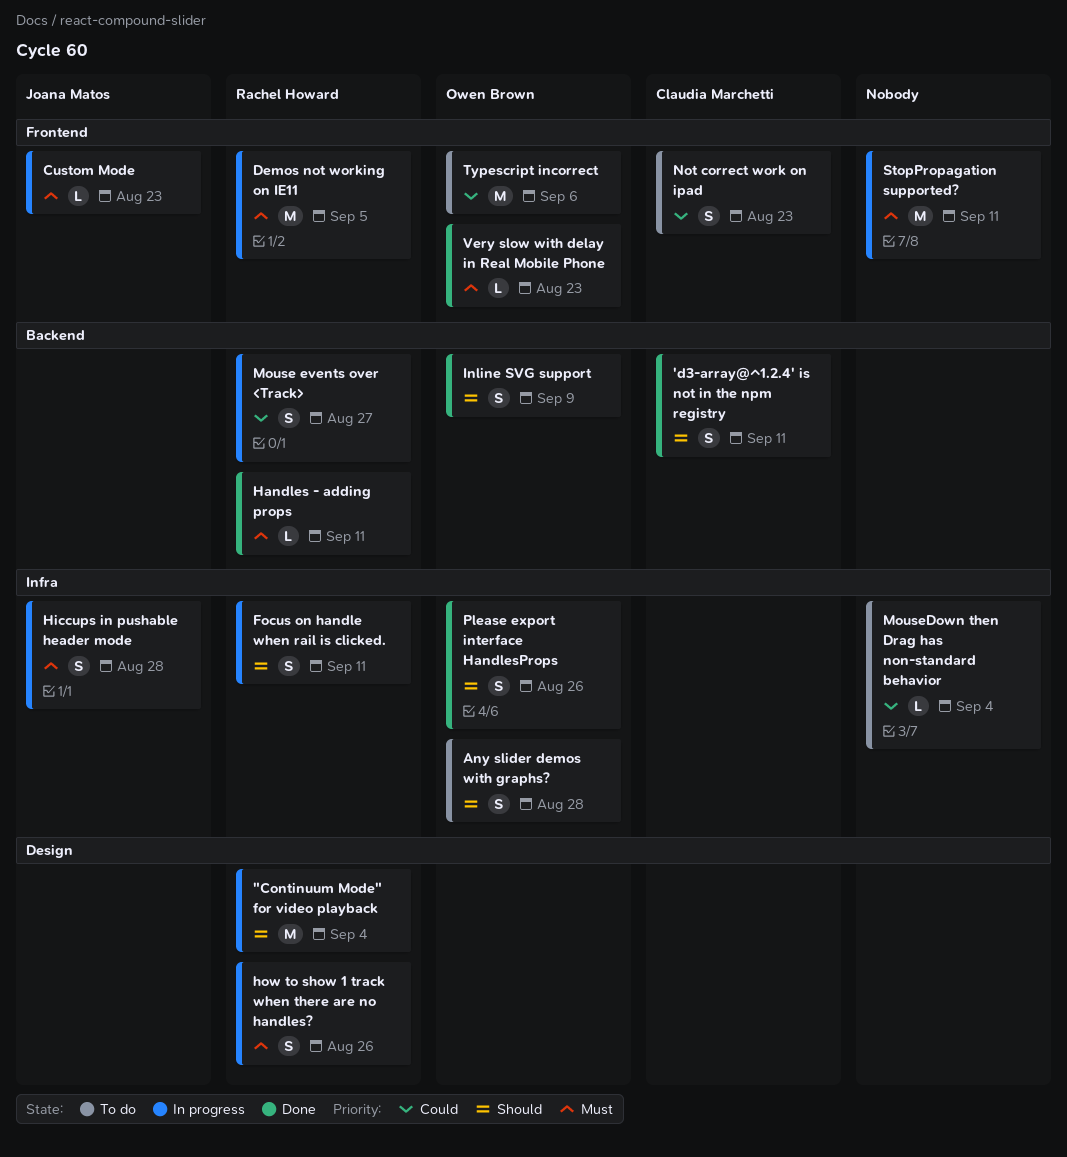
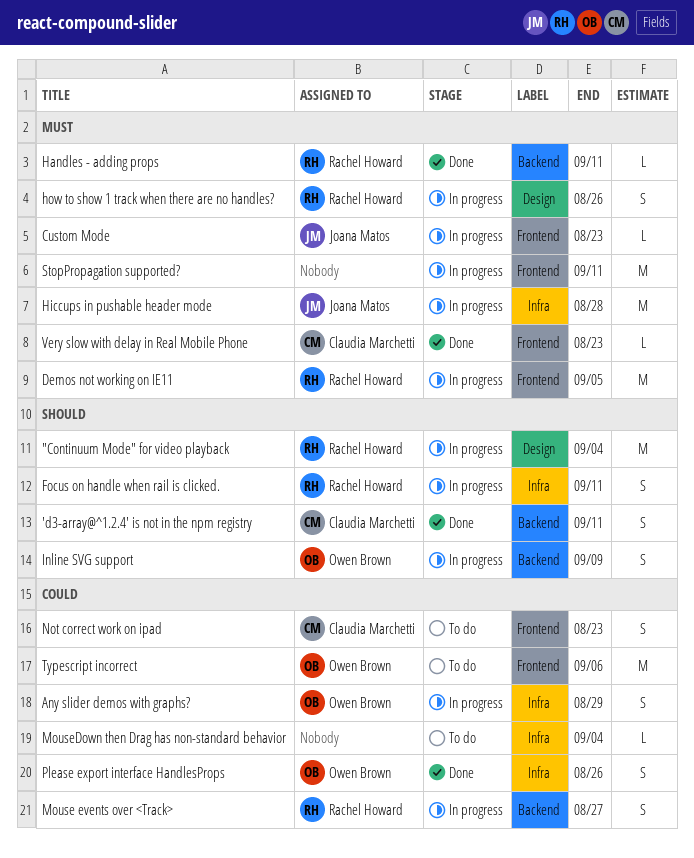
Any slider demos with graphs?, status: To do -> In progress
Any slider demos with graphs?, priority: Should -> Could
Any slider demos with graphs?, due: Aug 28 -> Aug 29
Hiccups in pushable header mode, estimate: S -> M
Inline SVG support, status: Done -> In progress
Please export interface HandlesProps, priority: Should -> Could
Very slow with delay in Real Mobile Phone, owner: Owen Brown -> Claudia Marchetti

